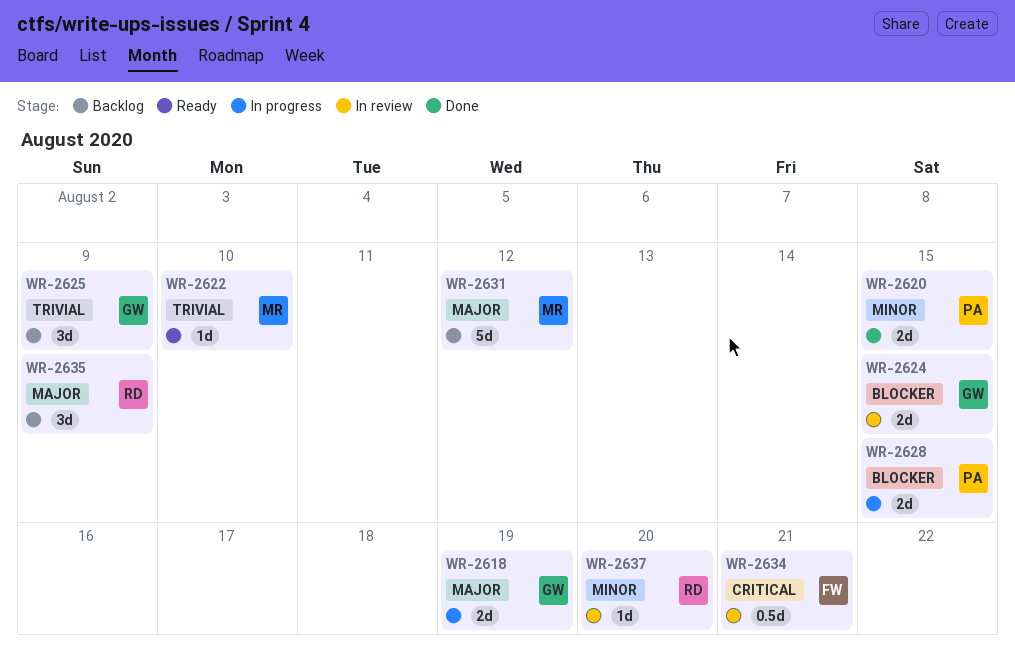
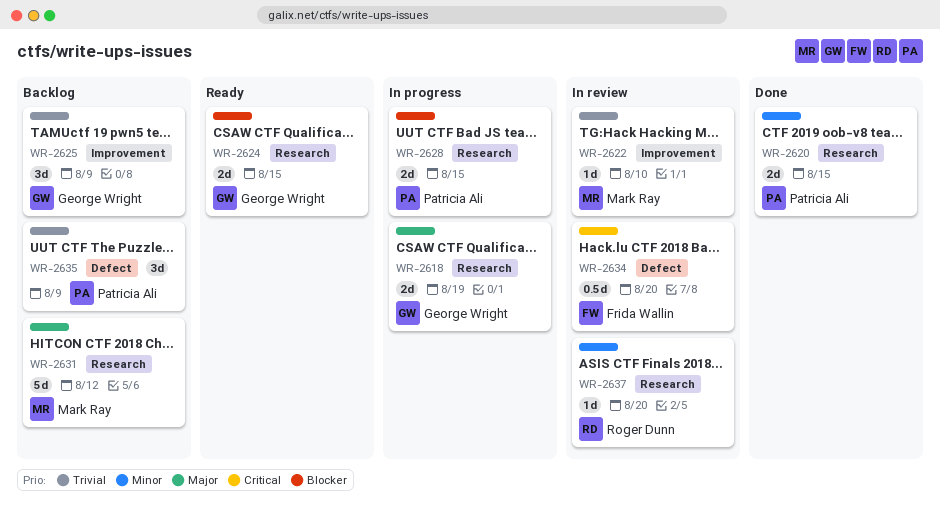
WR-2622, status: Ready -> In review
WR-2624, status: In review -> Ready
WR-2634, due: Aug 21 -> Aug 20
WR-2635, owner: Roger Dunn -> Patricia Ali
WR-2635, priority: Major -> Trivial

